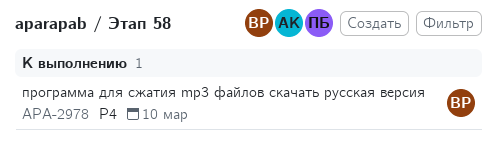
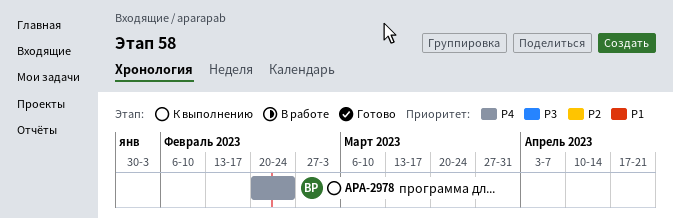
APA-2978, due: Mar 10 -> Feb 24

